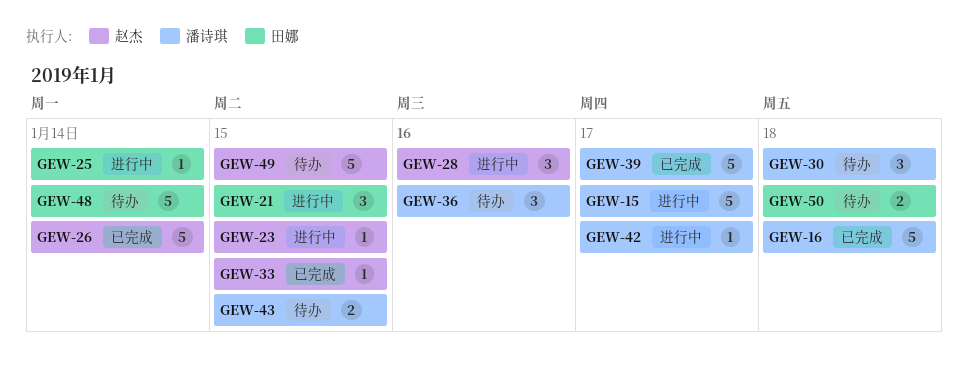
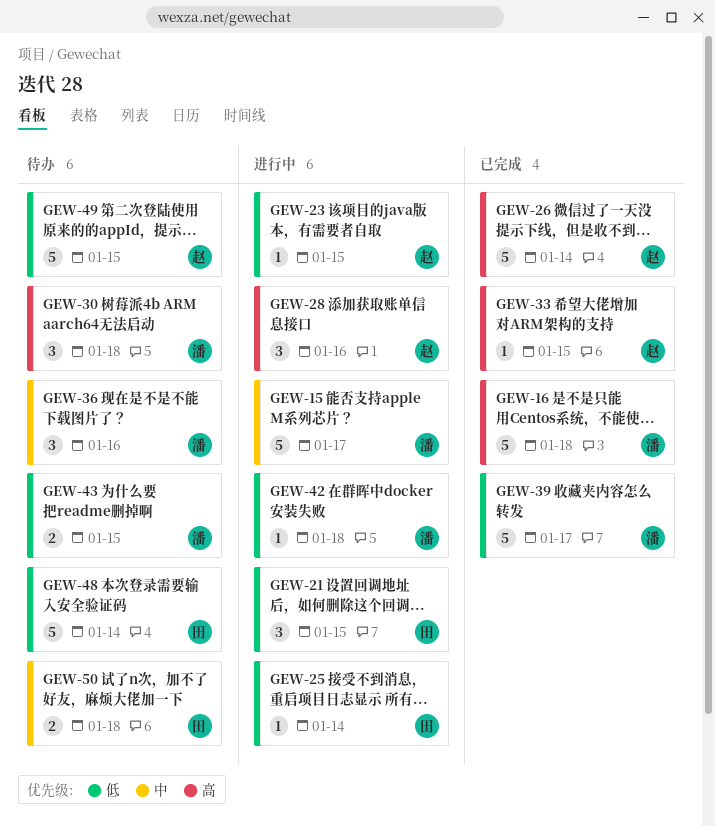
GEW-42, day: Jan 17 -> Jan 18

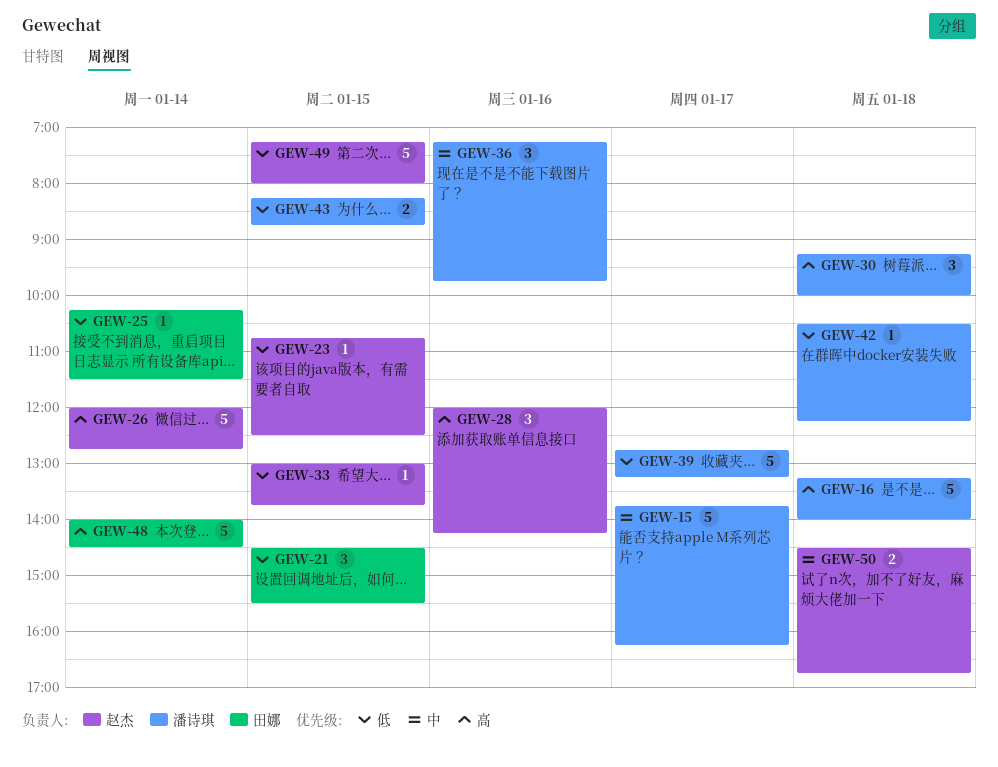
GEW-33, priority: 高 -> 低
GEW-48, priority: 低 -> 高
GEW-50, owner: 田娜 -> 赵杰

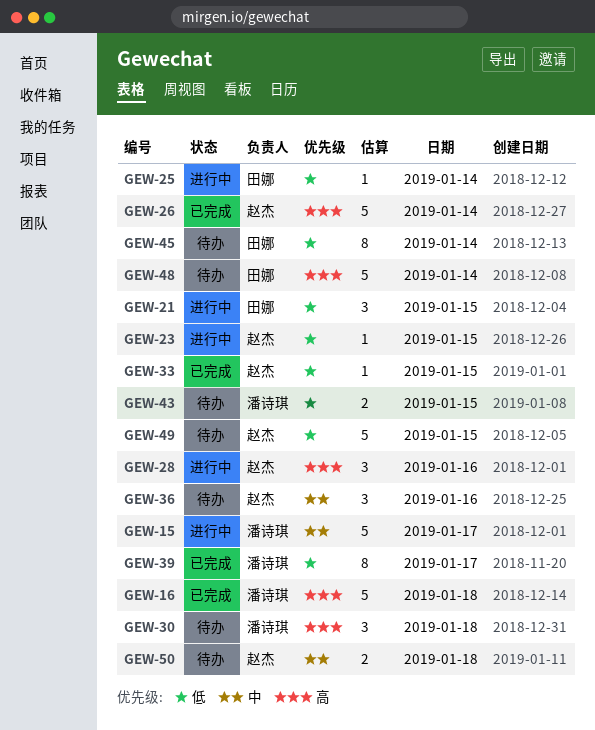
GEW-36, owner: 潘诗琪 -> 赵杰
GEW-39, estimate: 5 -> 8
GEW-42: present -> none
GEW-45: none -> present

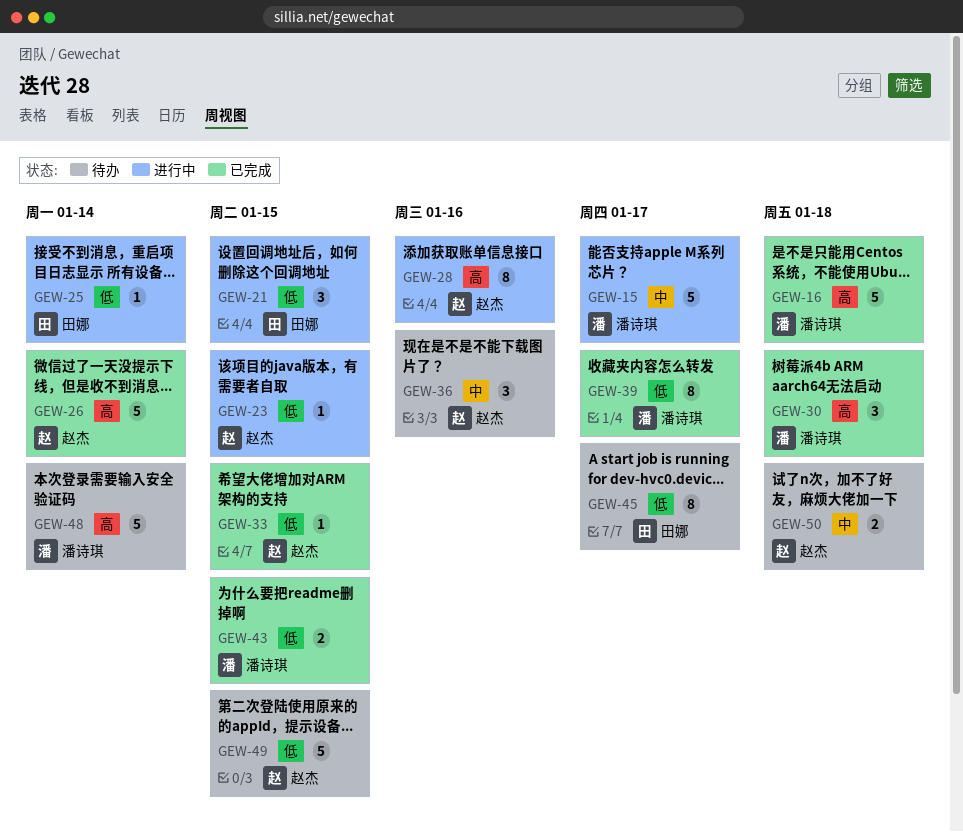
GEW-28, estimate: 3 -> 8
GEW-30, status: 待办 -> 已完成
GEW-43, status: 待办 -> 已完成
GEW-45, day: Jan 14 -> Jan 17
GEW-48, owner: 田娜 -> 潘诗琪

